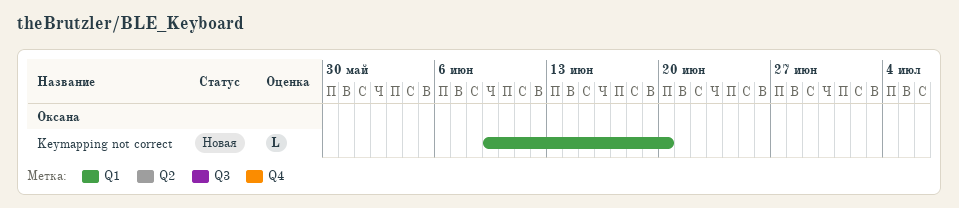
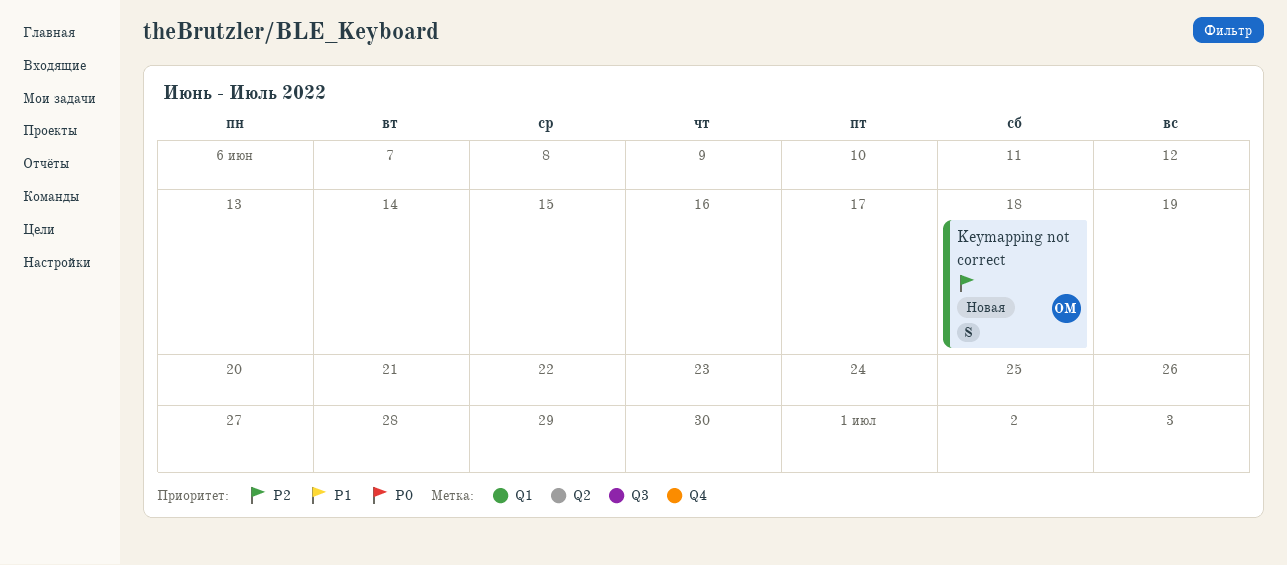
Keymapping not correct, estimate: L -> S
Keymapping not correct, due: Jun 20 -> Jun 18

